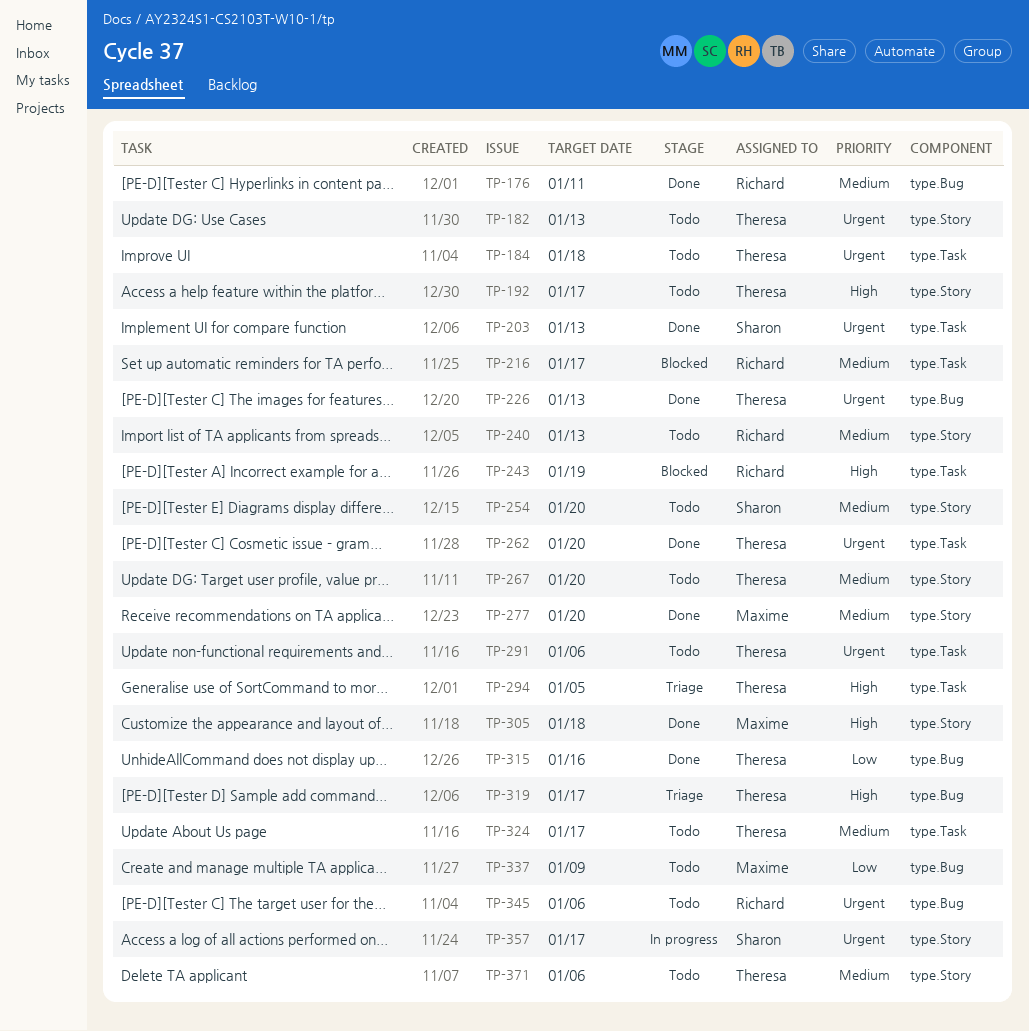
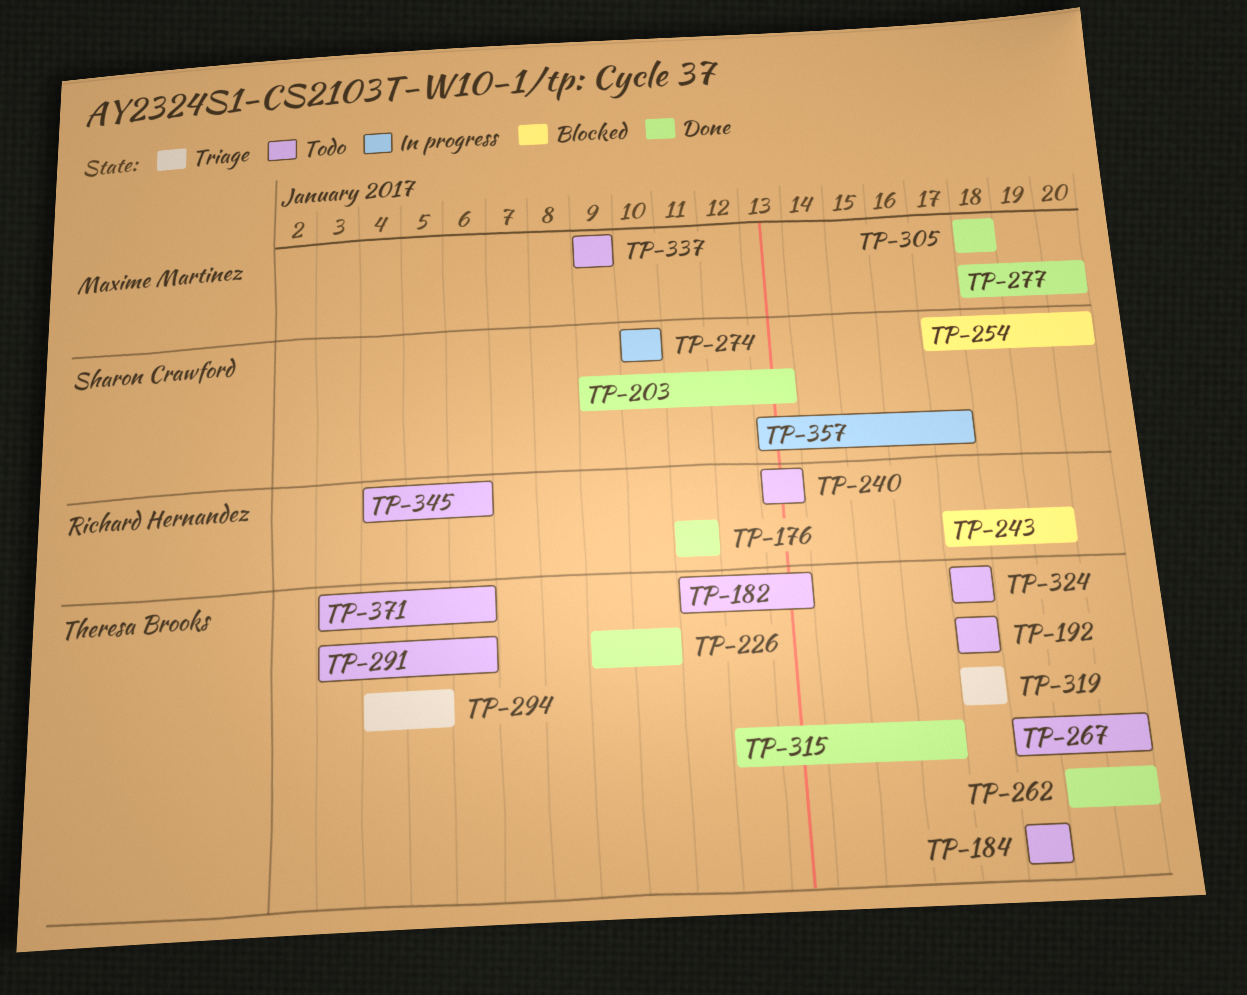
TP-216: present -> none
TP-226, due: Jan 13 -> Jan 10
TP-254, status: Todo -> Blocked
TP-274: none -> present

